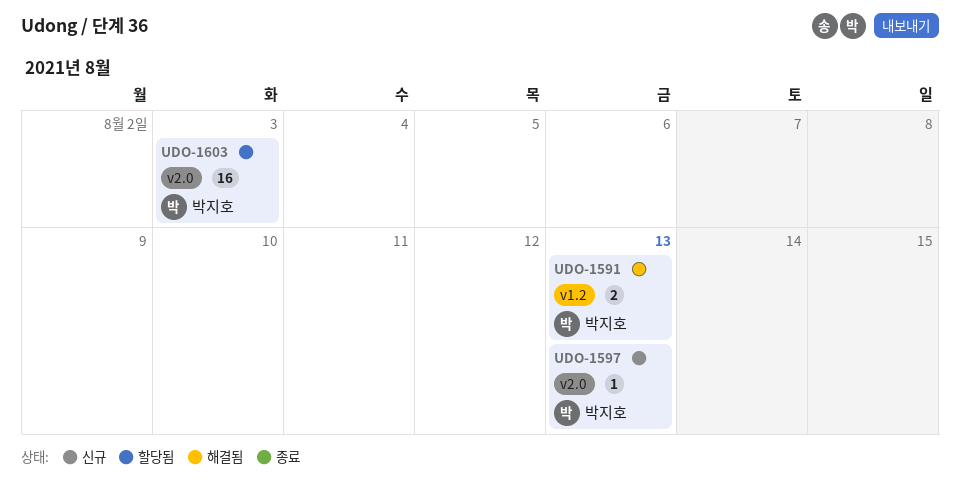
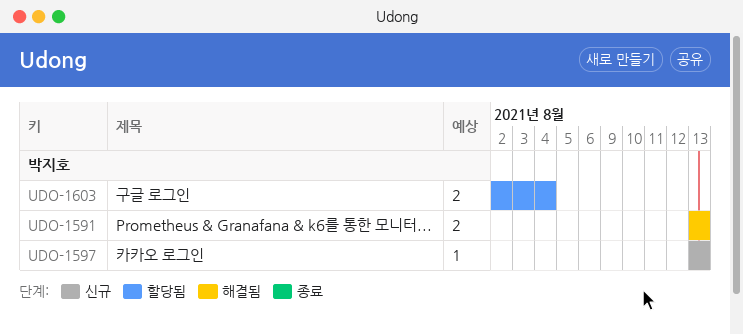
UDO-1603, estimate: 16 -> 2
UDO-1603, due: Aug 3 -> Aug 4

